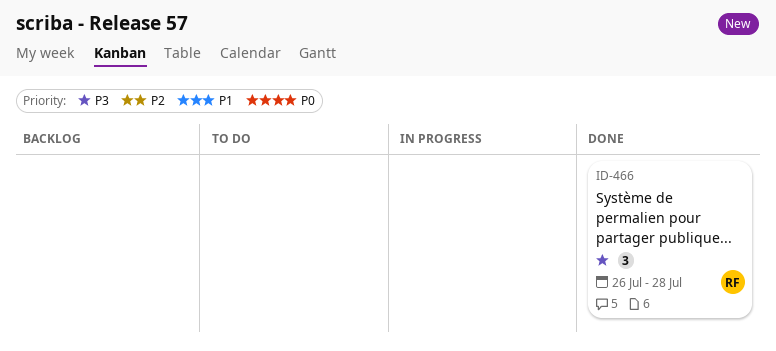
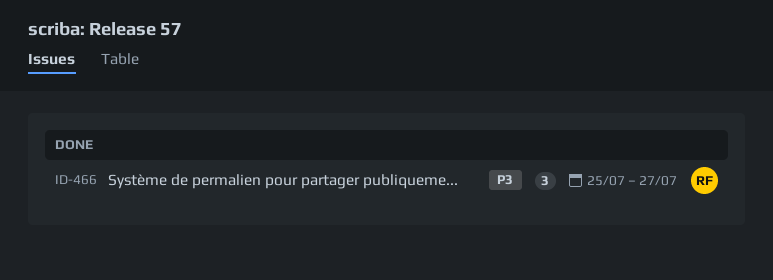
ID-466, start: Jul 26 -> Jul 25
ID-466, due: Jul 28 -> Jul 27

